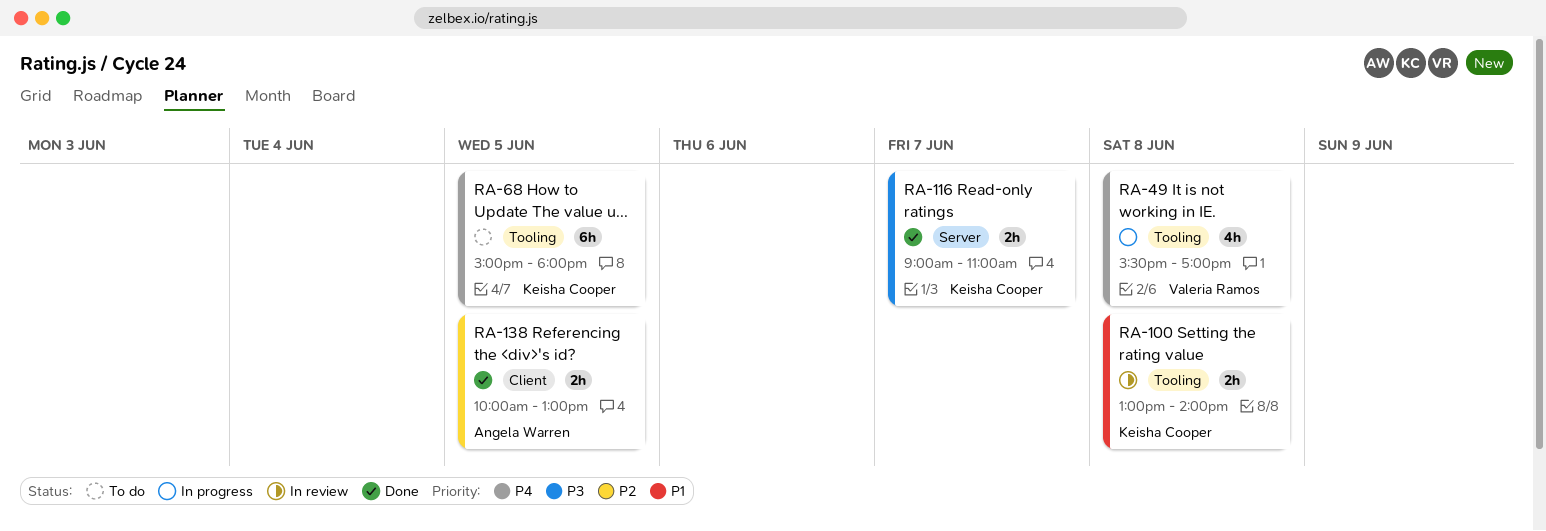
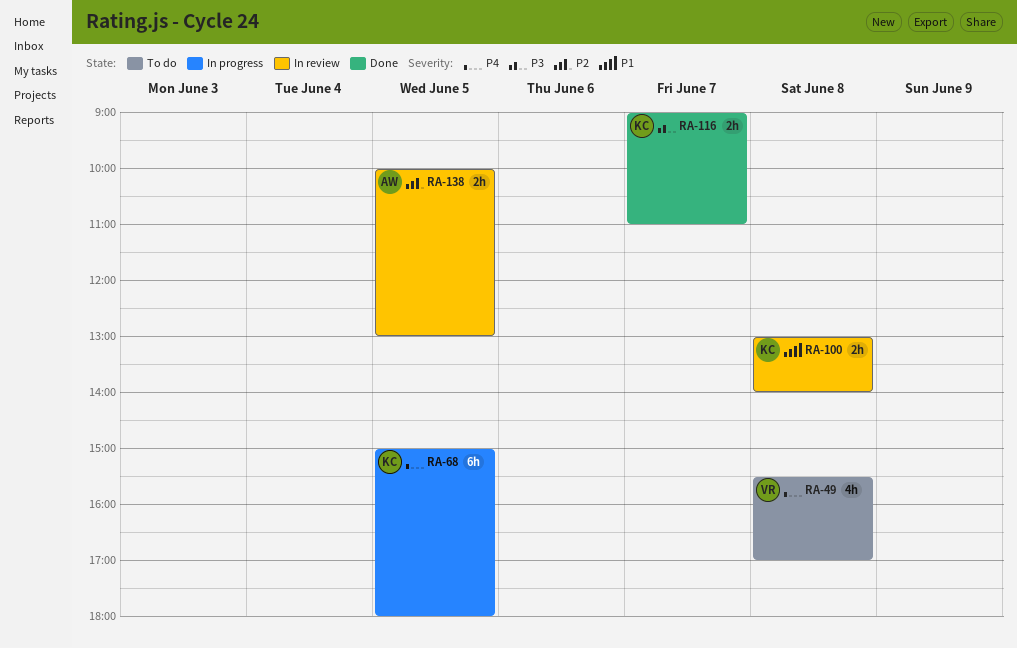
RA-49, status: In progress -> To do
RA-68, status: To do -> In progress
RA-138, status: Done -> In review

